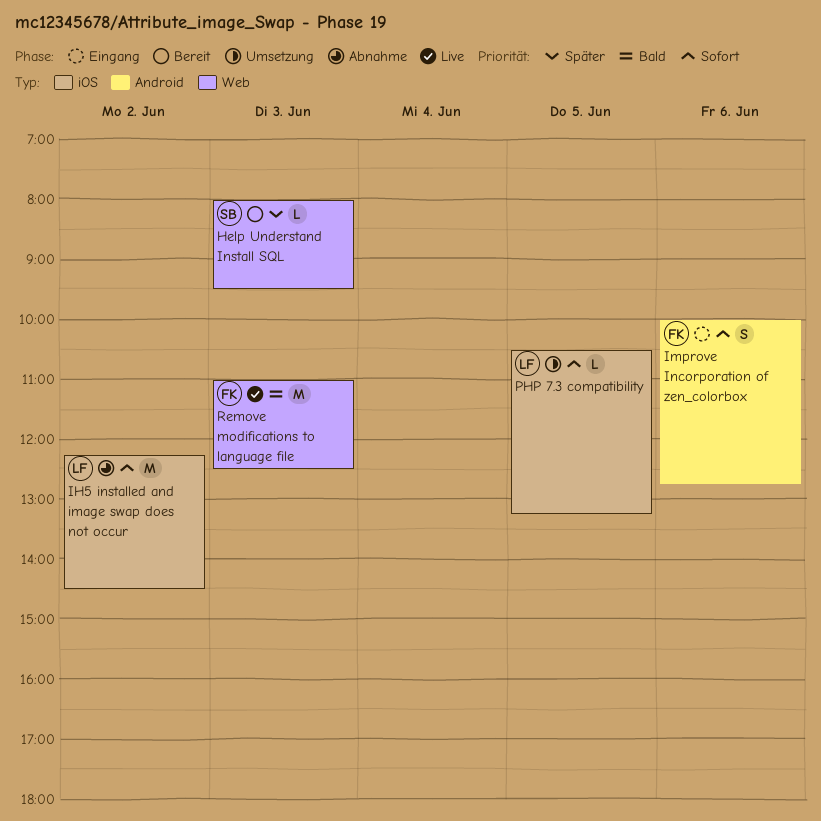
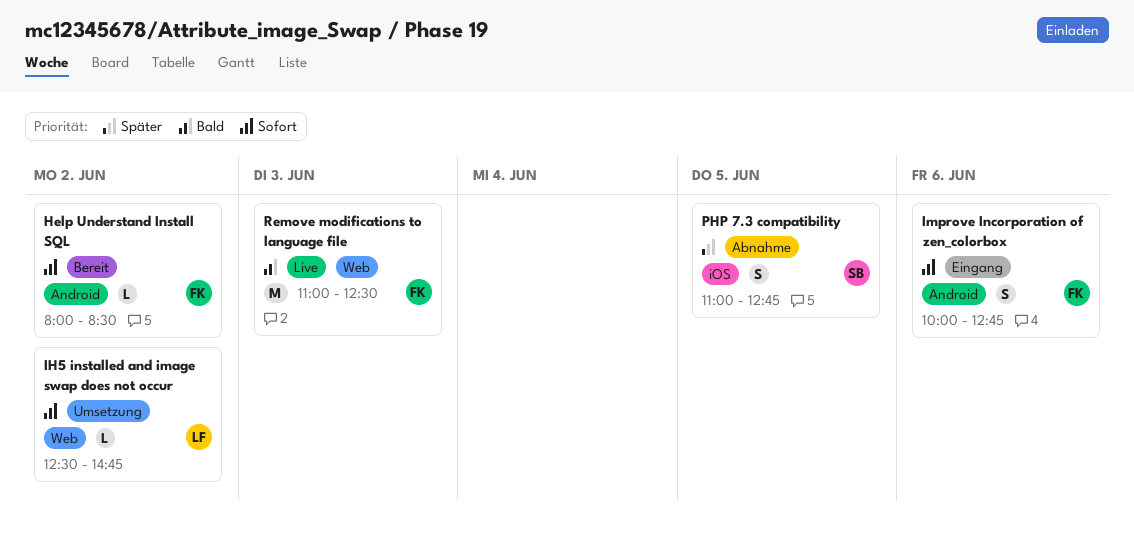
Help Understand Install SQL, owner: SB -> FK
Help Understand Install SQL, priority: Später -> Sofort
Help Understand Install SQL, label: Web -> Android
Help Understand Install SQL, day: Jun 3 -> Jun 2
Help Understand Install SQL, ends: 09:30 -> 08:30
IH5 installed and image swap does not occur, status: Abnahme -> Umsetzung
IH5 installed and image swap does not occur, label: iOS -> Web
IH5 installed and image swap does not occur, estimate: M -> L
IH5 installed and image swap does not occur, begins: 12:15 -> 12:30
IH5 installed and image swap does not occur, ends: 14:30 -> 14:45
PHP 7.3 compatibility, status: Umsetzung -> Abnahme
PHP 7.3 compatibility, owner: LF -> SB
PHP 7.3 compatibility, priority: Sofort -> Später
PHP 7.3 compatibility, estimate: L -> S
PHP 7.3 compatibility, begins: 10:30 -> 11:00
PHP 7.3 compatibility, ends: 13:15 -> 12:45

